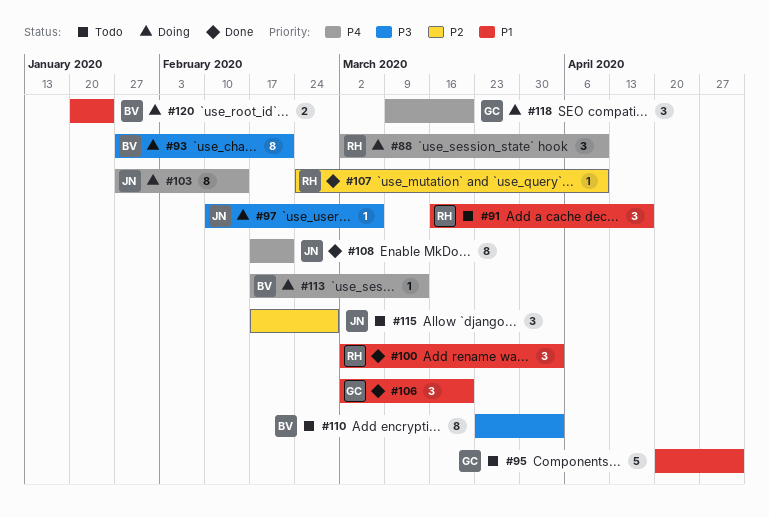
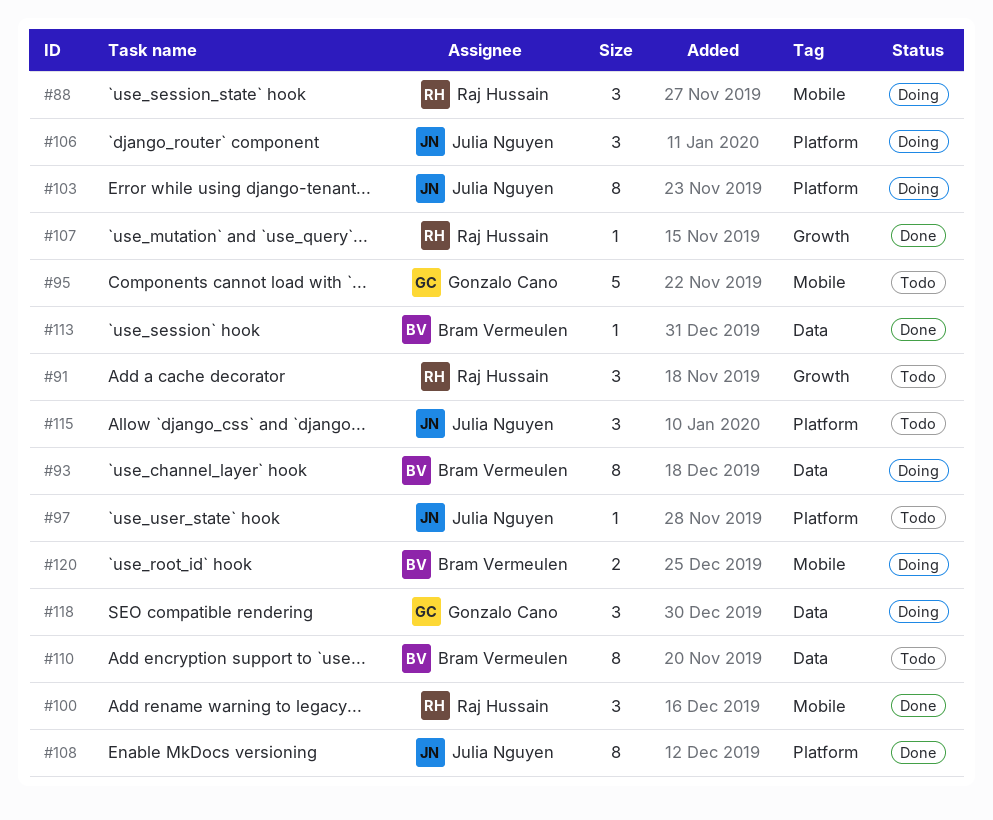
#97, status: Doing -> Todo
#106, status: Done -> Doing
#106, owner: Gonzalo Cano -> Julia Nguyen
#113, status: Doing -> Done

